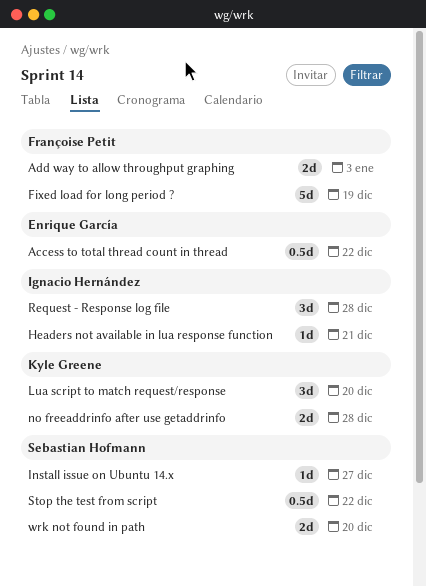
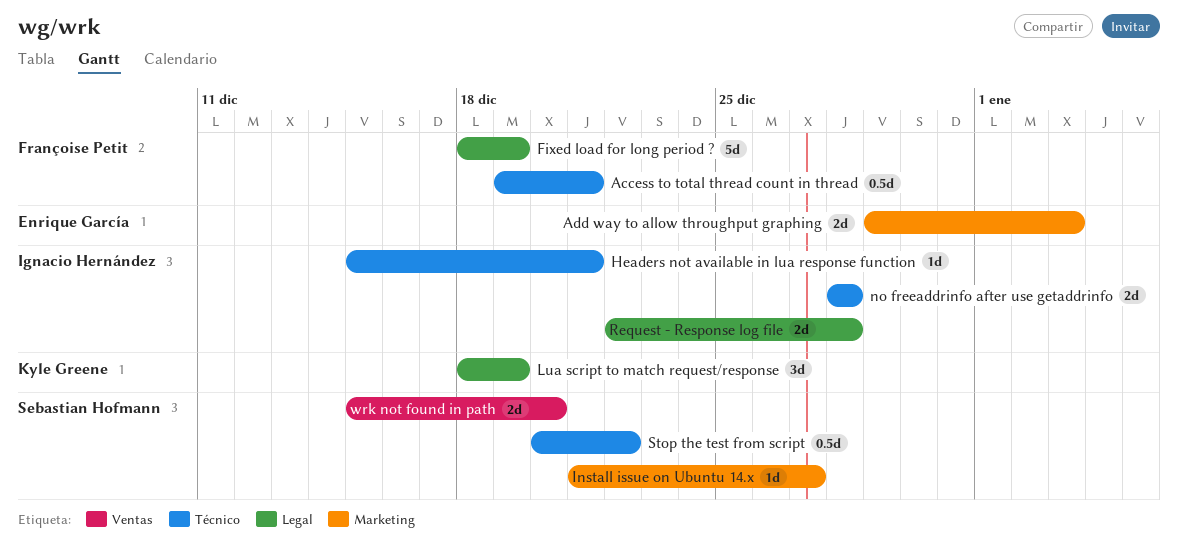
Access to total thread count in thread, owner: Enrique García -> Françoise Petit
Access to total thread count in thread, due: Dec 22 -> Dec 21
Add way to allow throughput graphing, owner: Françoise Petit -> Enrique García
Lua script to match request/response, due: Dec 20 -> Dec 19
no freeaddrinfo after use getaddrinfo, owner: Kyle Greene -> Ignacio Hernández
Request - Response log file, estimate: 3d -> 2d

